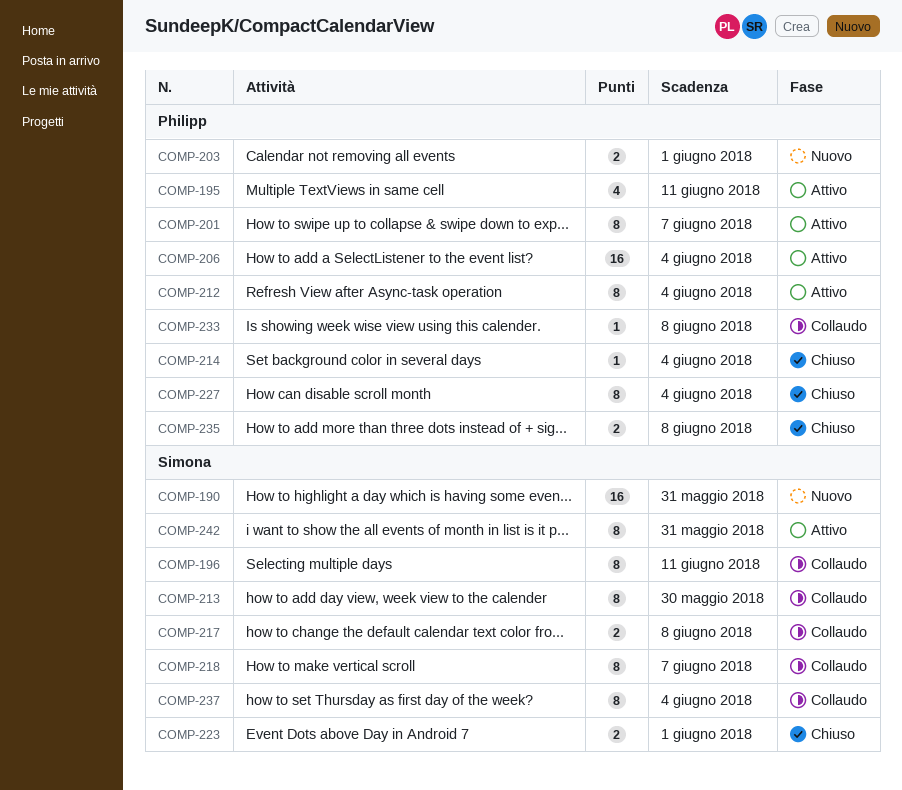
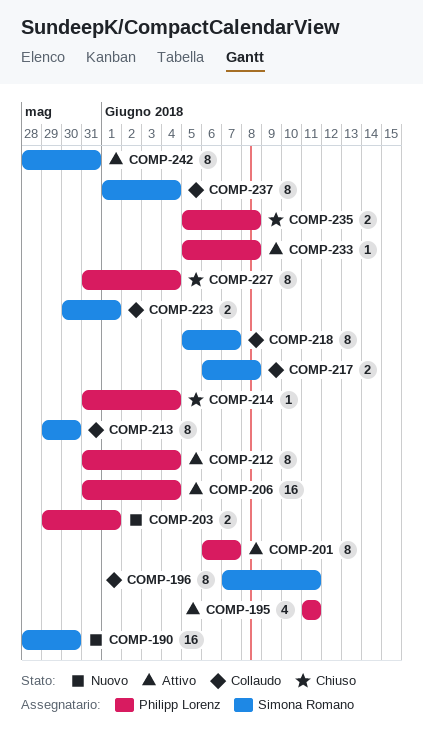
COMP-190, due: May 31 -> May 30
COMP-223, status: Chiuso -> Collaudo
COMP-233, status: Collaudo -> Attivo

